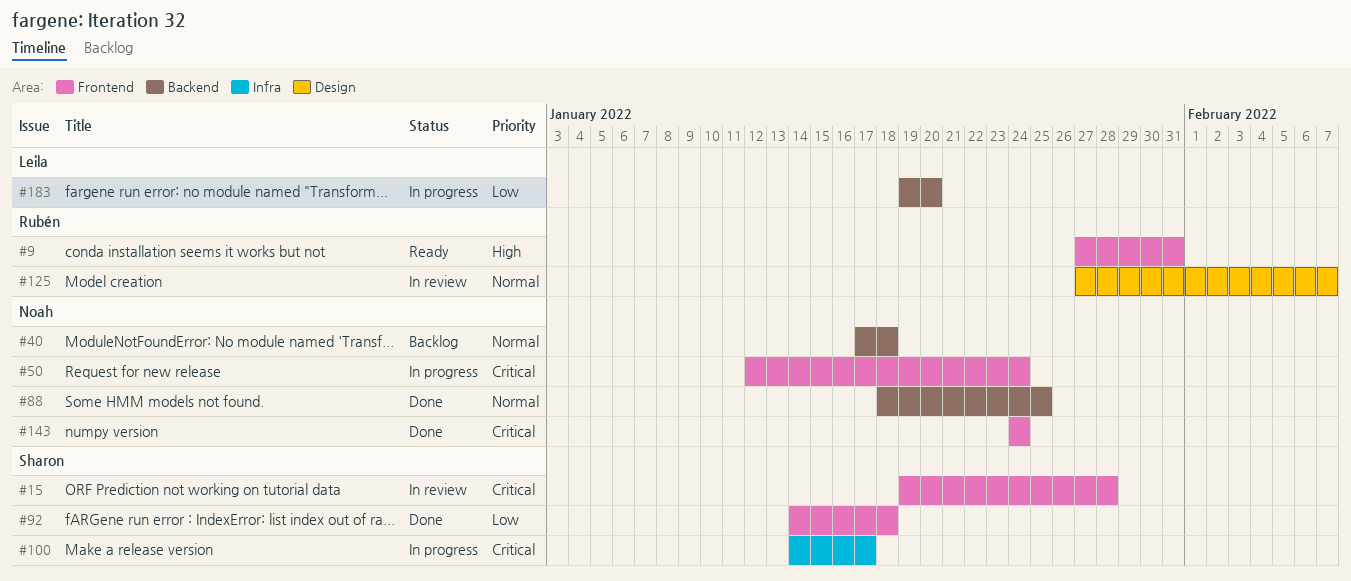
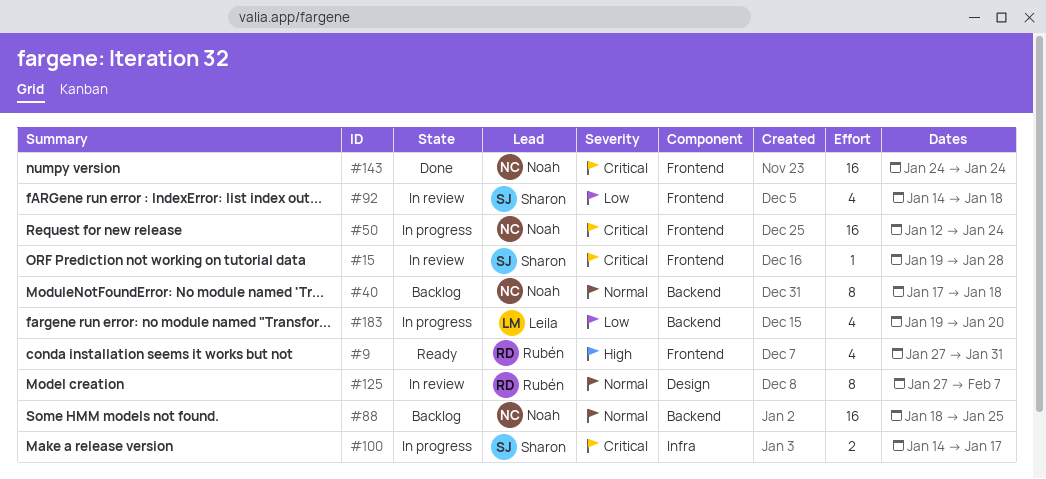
#88, status: Done -> Backlog
#92, status: Done -> In review

